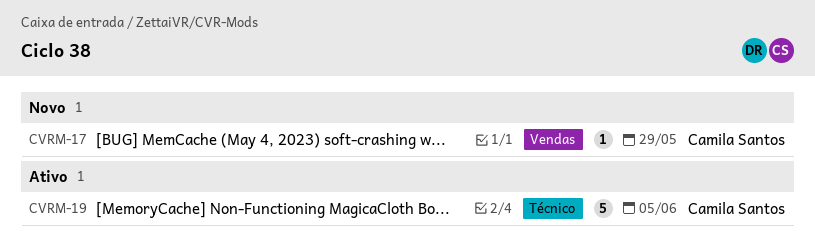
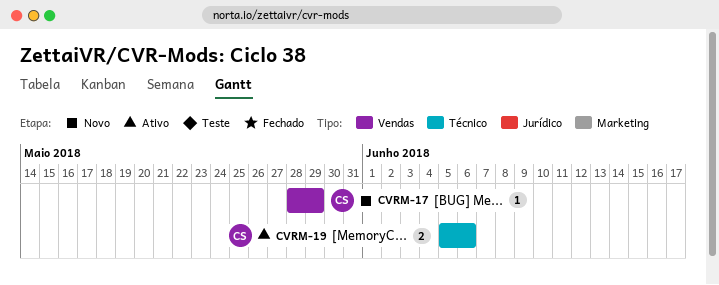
CVRM-19, estimate: 5 -> 2
CVRM-19, due: Jun 5 -> Jun 6

